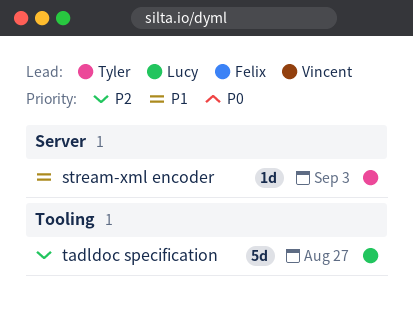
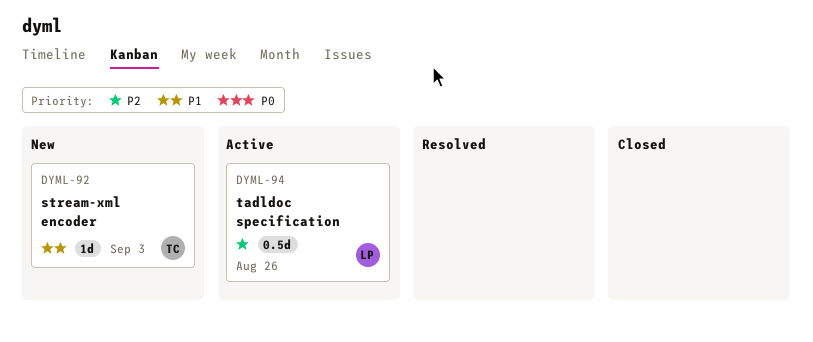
tadldoc specification, estimate: 5d -> 0.5d
tadldoc specification, due: Aug 27 -> Aug 26

